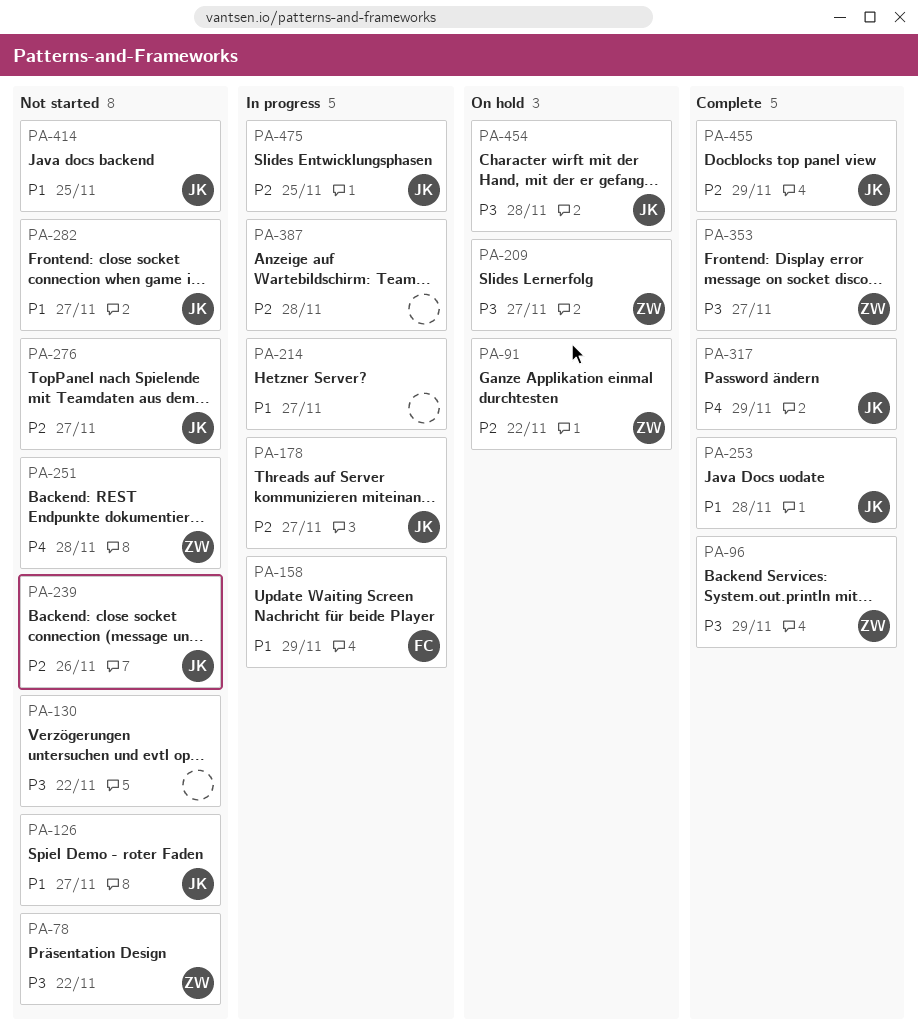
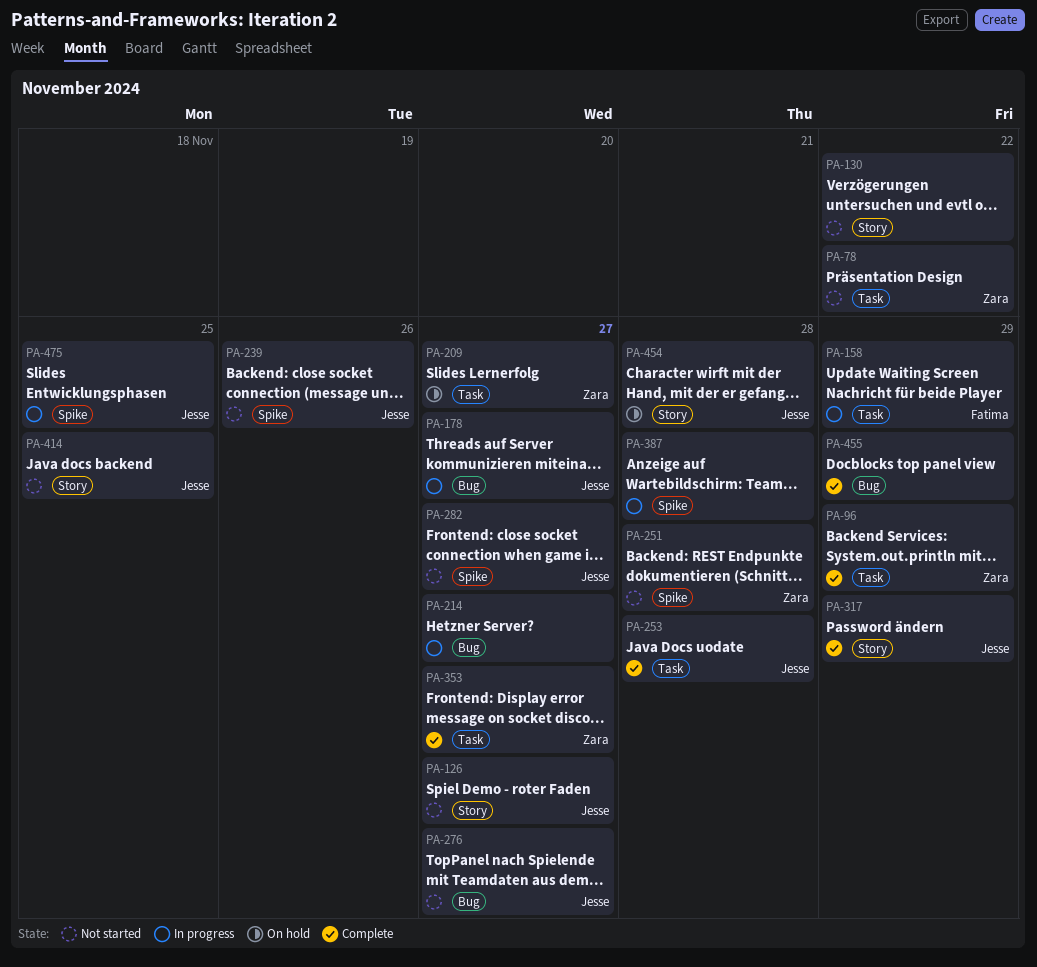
PA-91: present -> none
PA-455, owner: Jesse -> none

